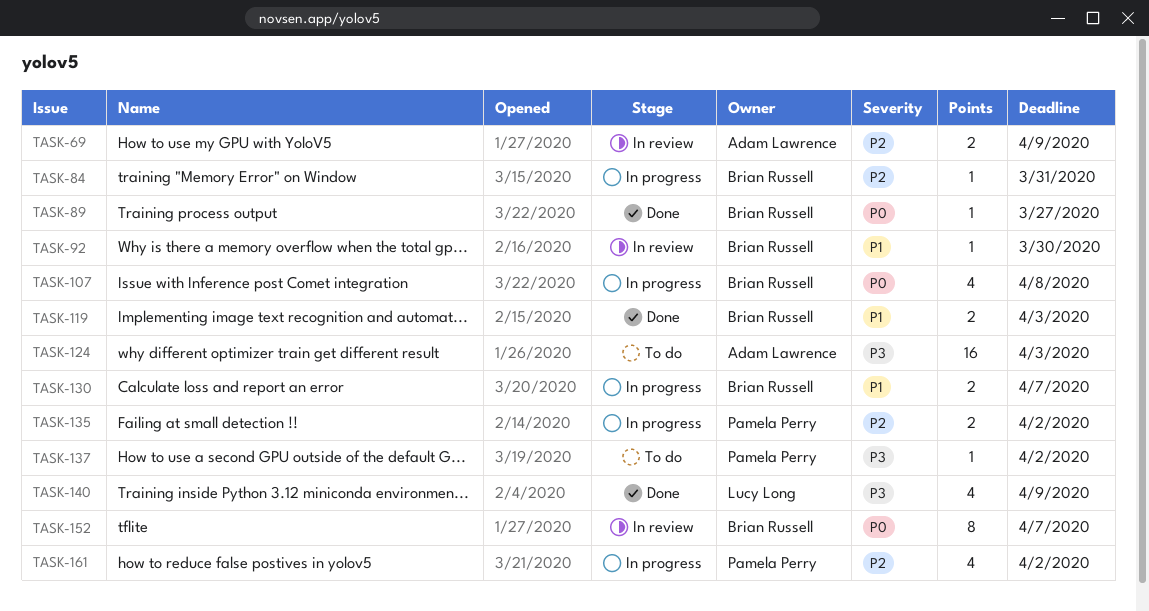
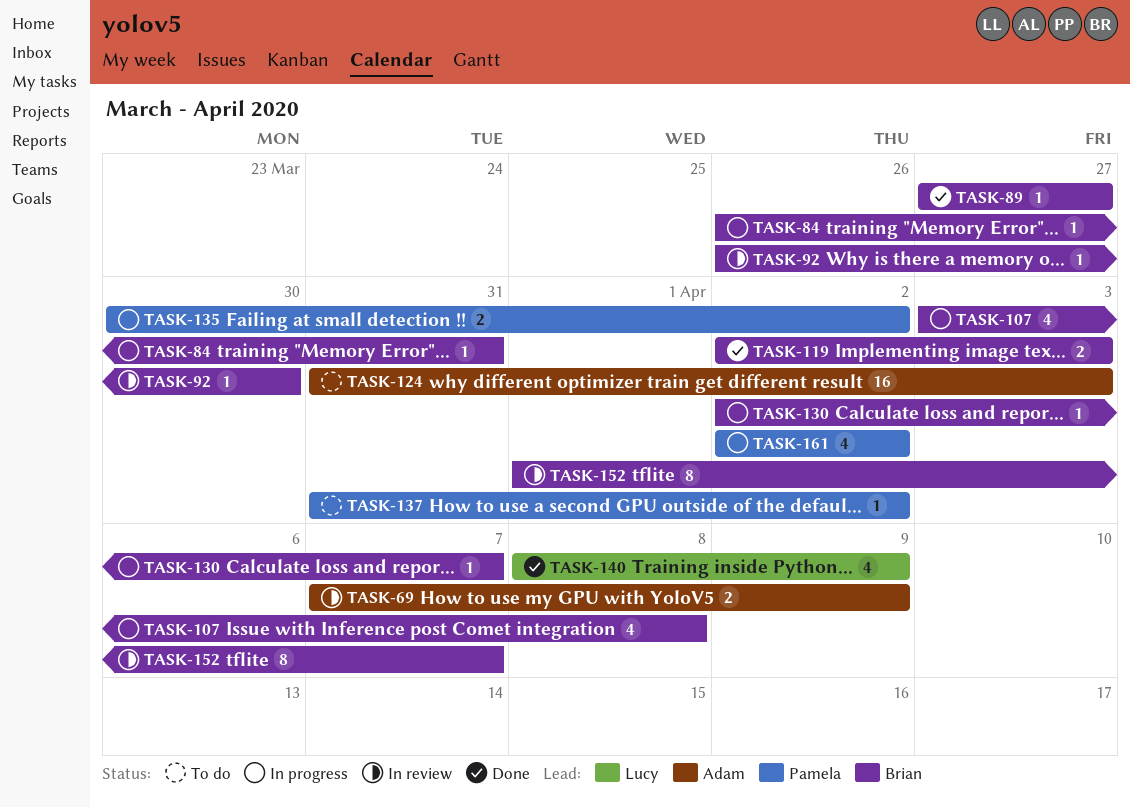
TASK-130, estimate: 2 -> 1

